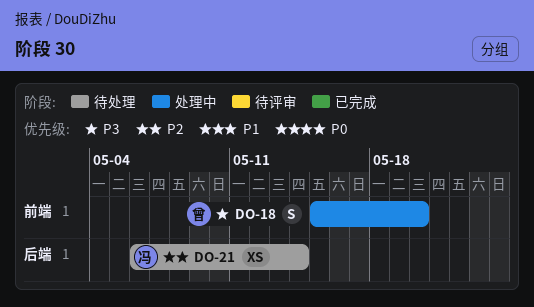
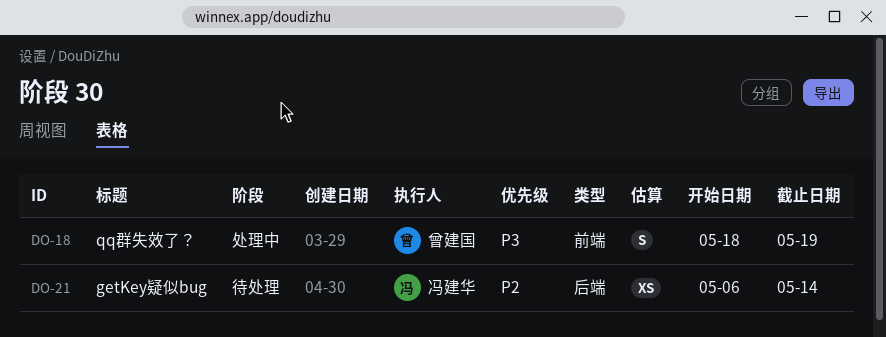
DO-18, start: May 15 -> May 18
DO-18, due: May 20 -> May 19

